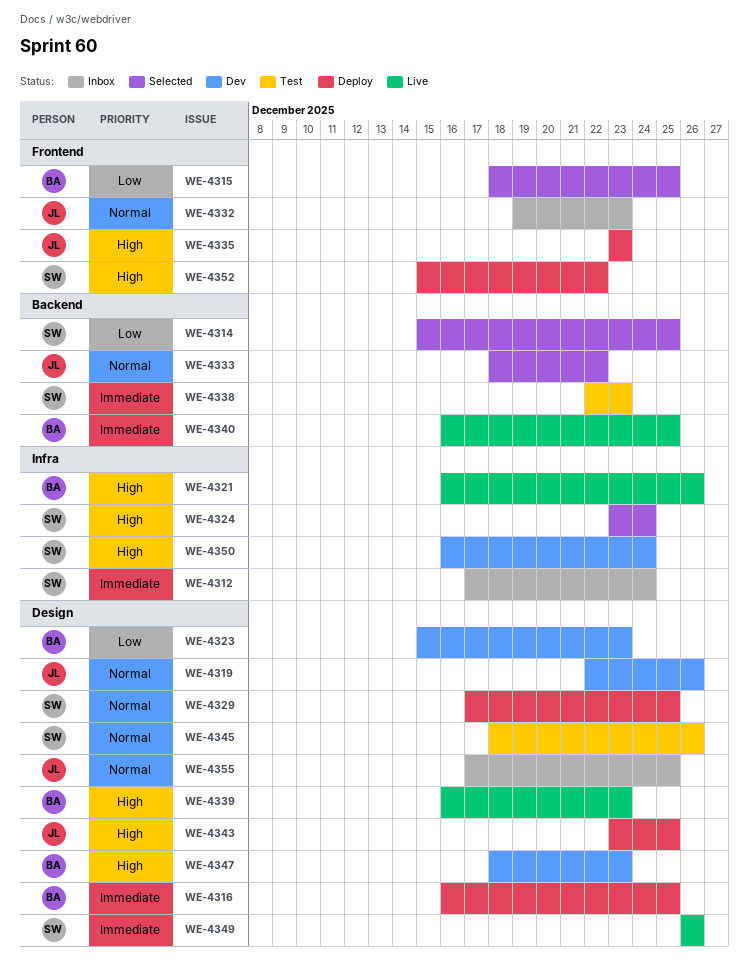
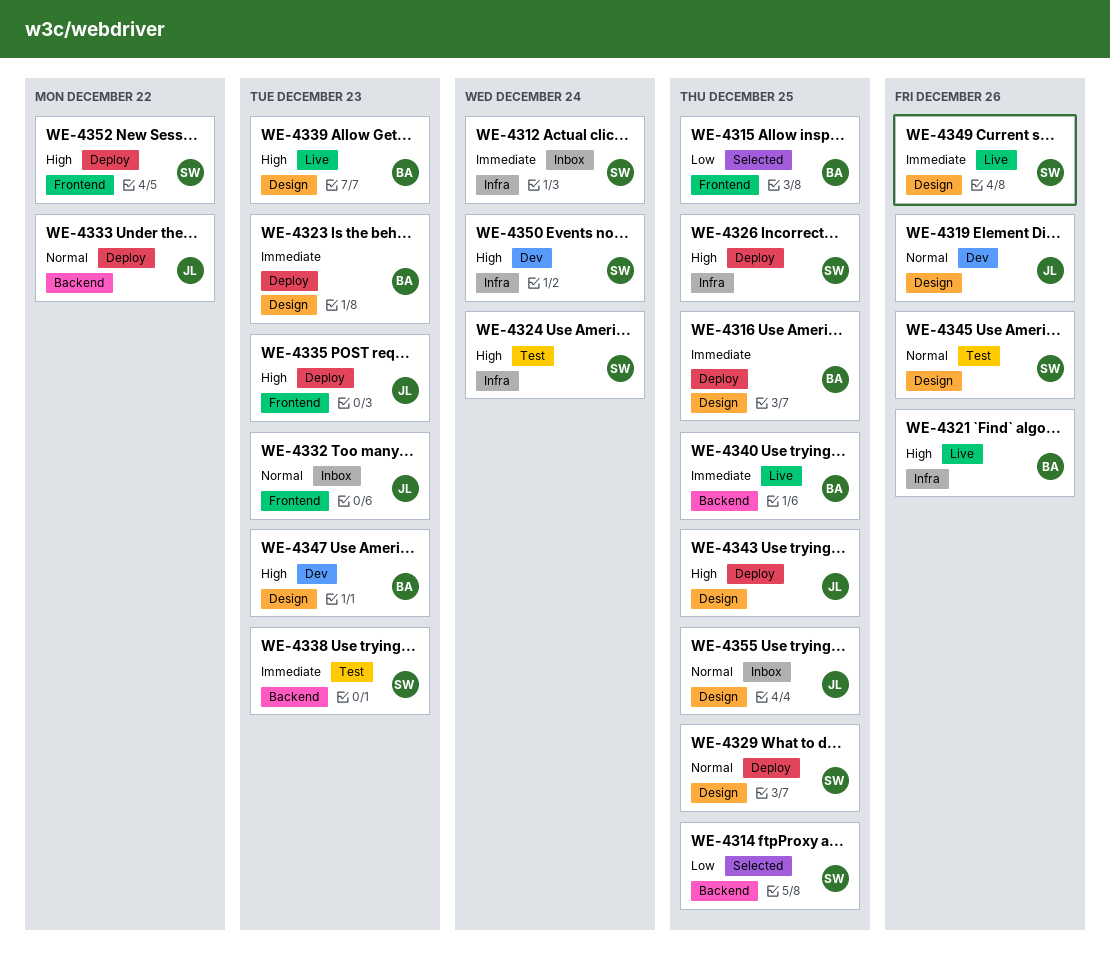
WE-4323, status: Dev -> Deploy
WE-4323, priority: Low -> Immediate
WE-4324, status: Selected -> Test
WE-4326: none -> present
WE-4333, status: Selected -> Deploy

